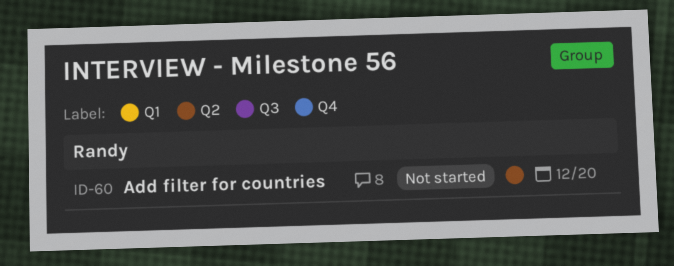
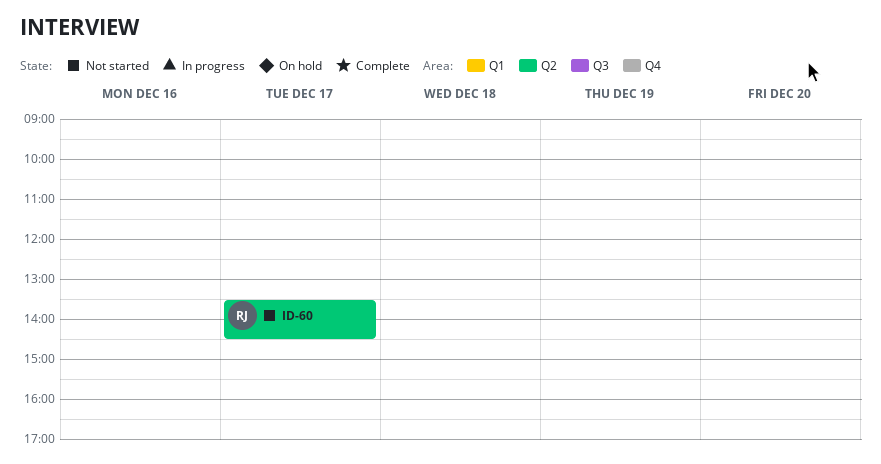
ID-60, day: Dec 20 -> Dec 17

